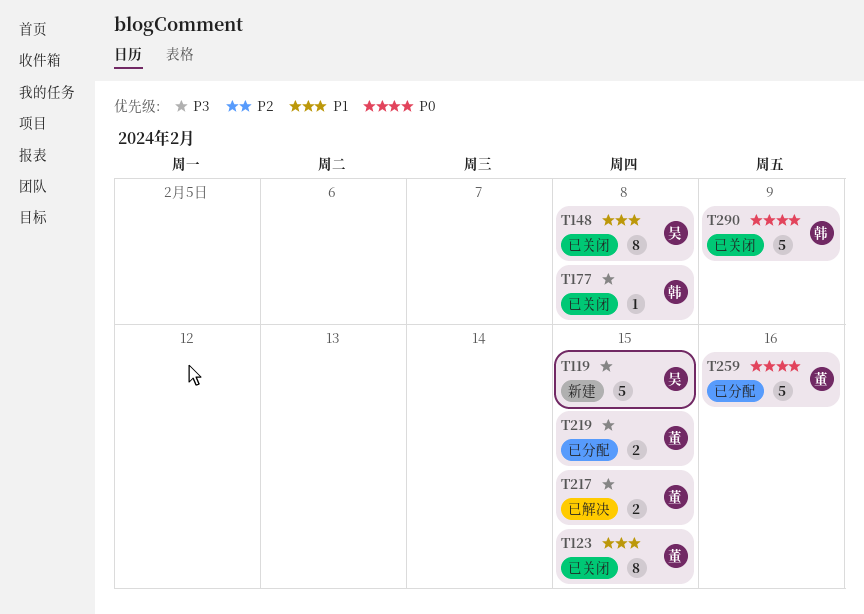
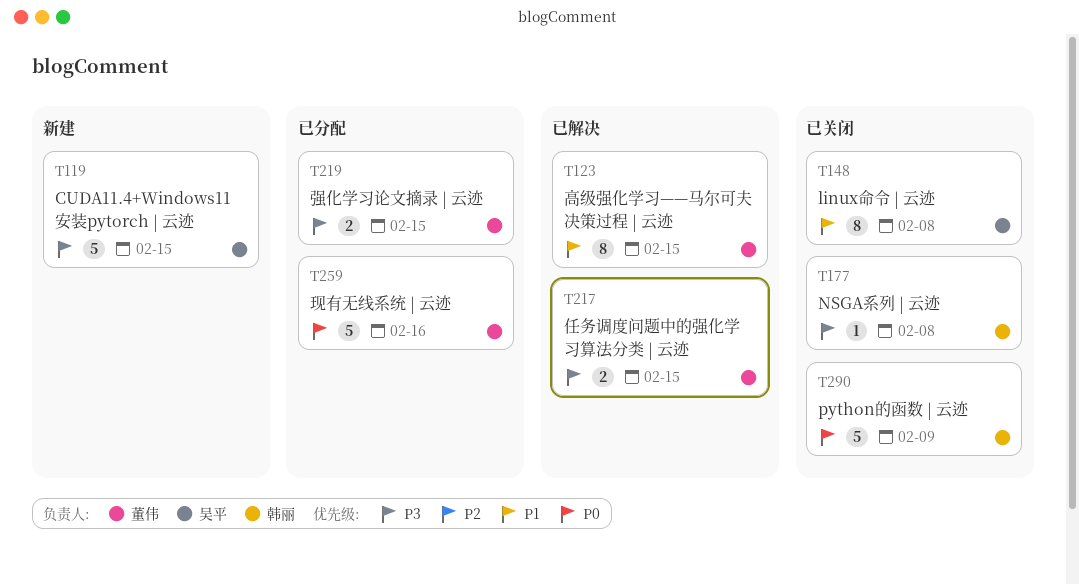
T123, status: 已关闭 -> 已解决

